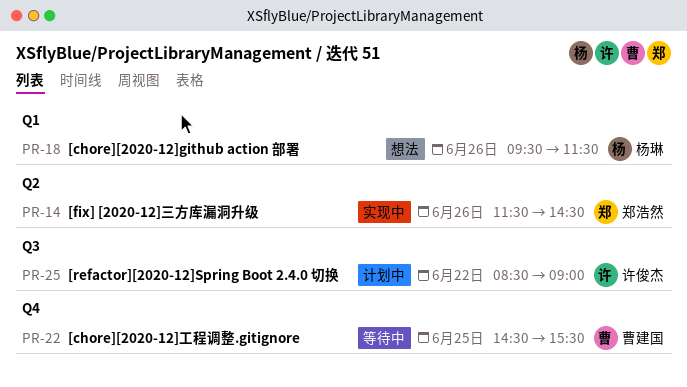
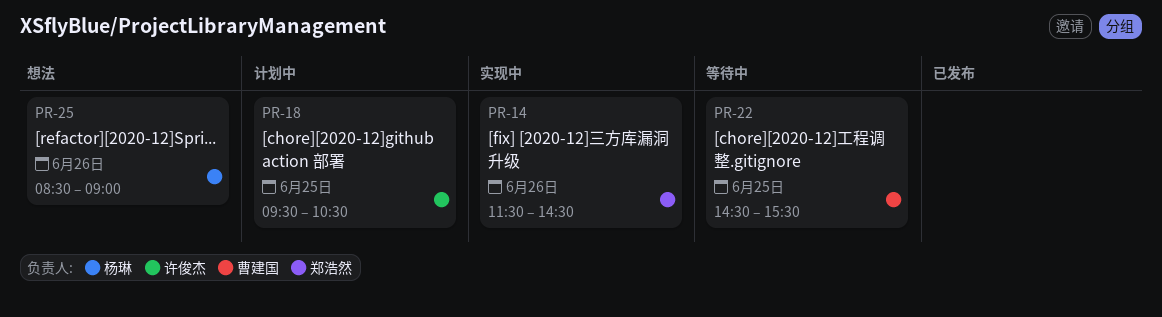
PR-18, status: 想法 -> 计划中
PR-18, owner: 杨琳 -> 许俊杰
PR-18, day: Jun 26 -> Jun 25
PR-18, ends: 11:30 -> 10:30
PR-25, status: 计划中 -> 想法
PR-25, owner: 许俊杰 -> 杨琳
PR-25, day: Jun 22 -> Jun 26

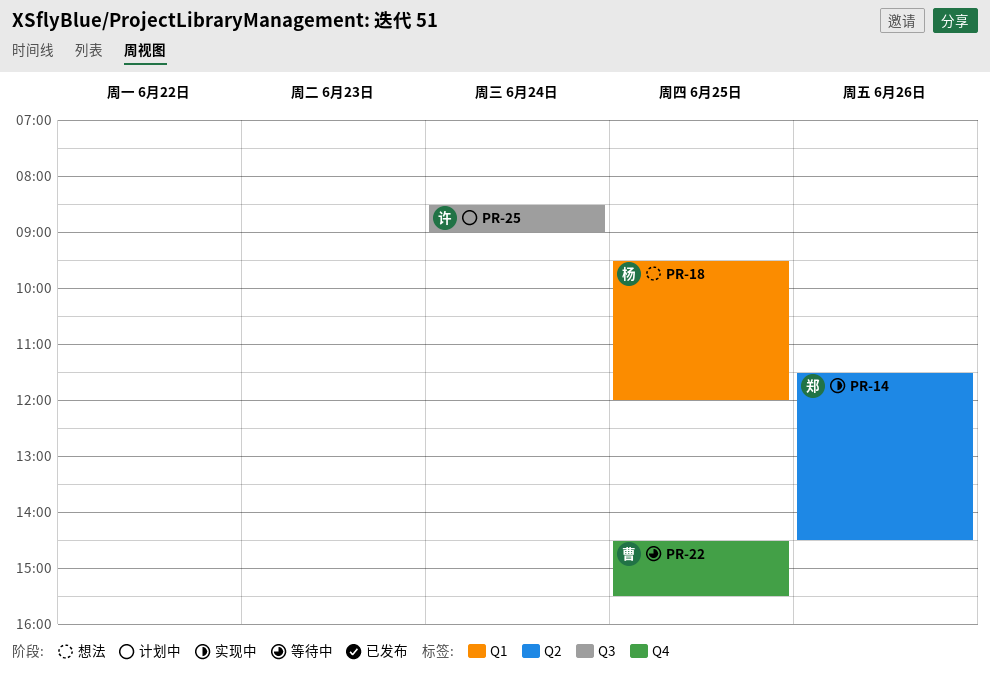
PR-18, status: 计划中 -> 想法
PR-18, owner: 许俊杰 -> 杨琳
PR-18, ends: 10:30 -> 12:00
PR-25, status: 想法 -> 计划中
PR-25, owner: 杨琳 -> 许俊杰
PR-25, day: Jun 26 -> Jun 24

